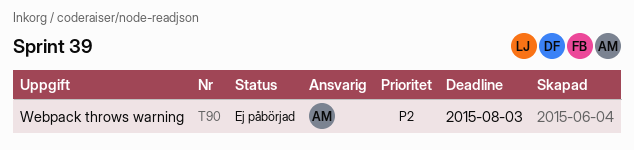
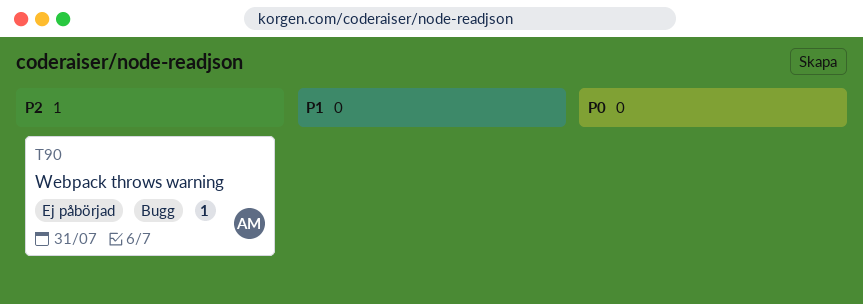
T90, due: Aug 3 -> Jul 31

